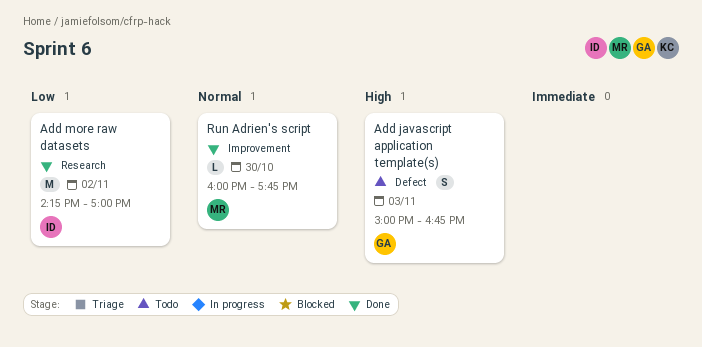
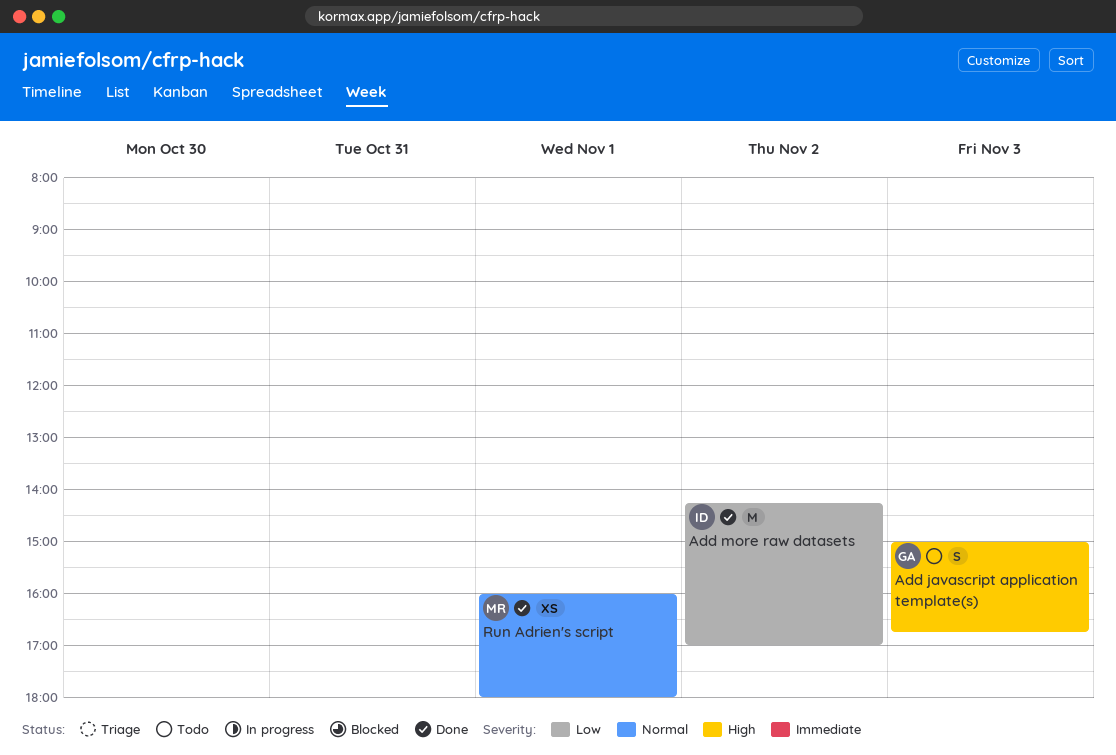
Run Adrien's script, estimate: L -> XS
Run Adrien's script, day: Oct 30 -> Nov 1
Run Adrien's script, ends: 17:45 -> 18:00

